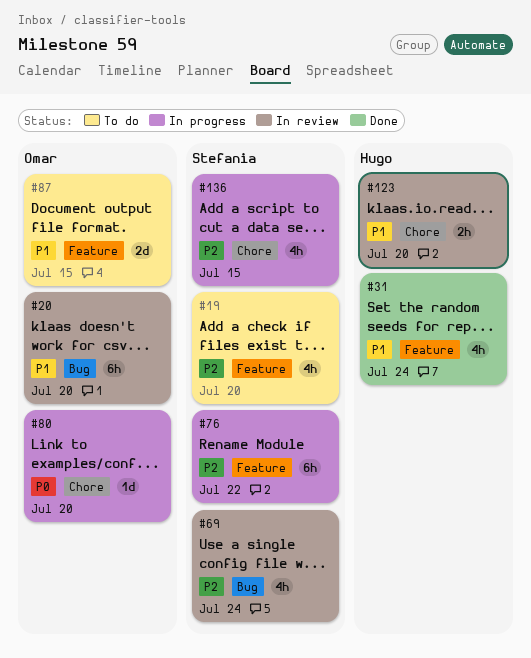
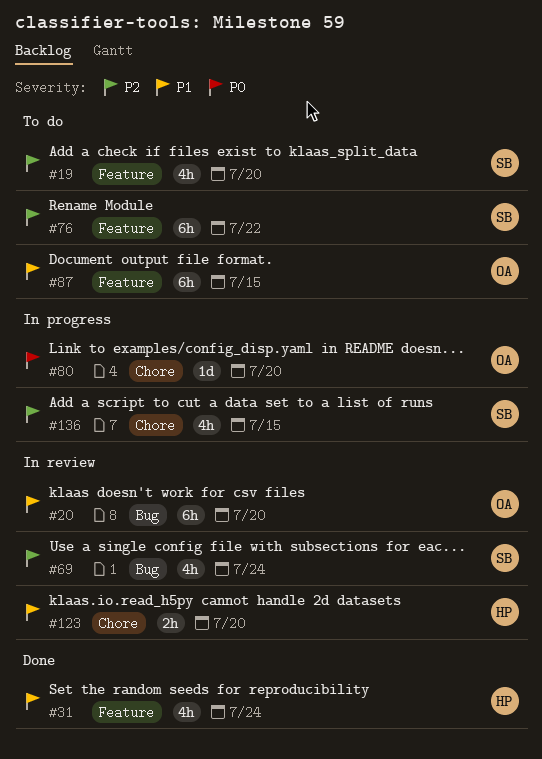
#76, status: In progress -> To do
#87, estimate: 2d -> 6h

